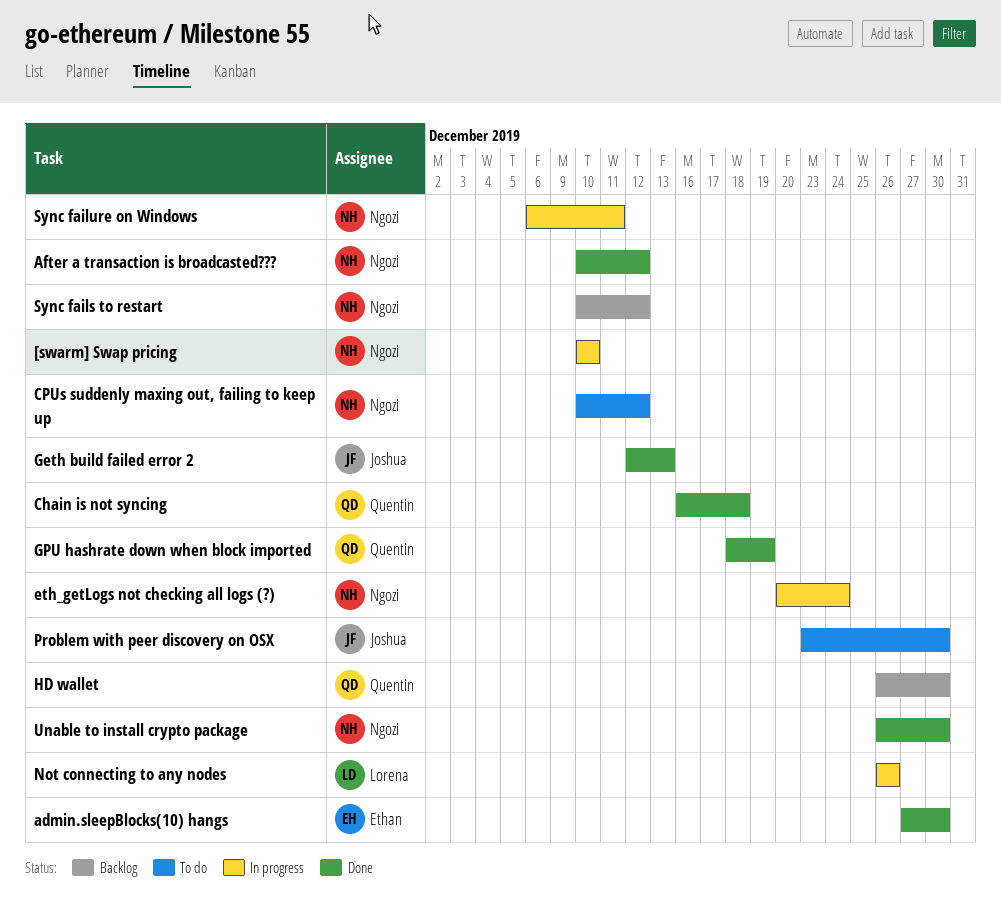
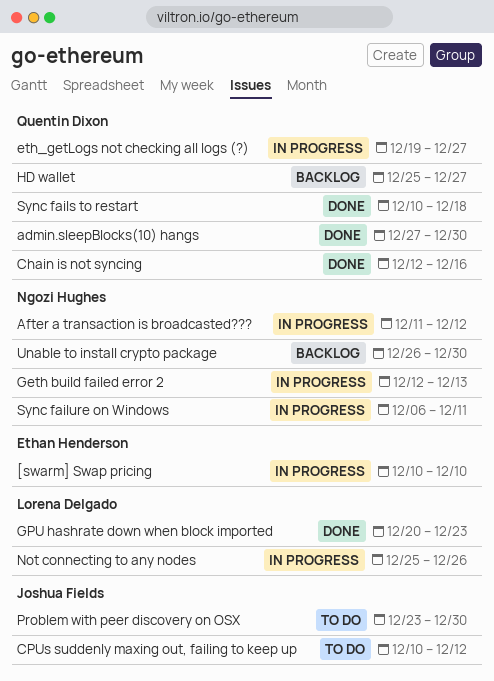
[swarm] Swap pricing, owner: Ngozi Hughes -> Ethan Henderson
admin.sleepBlocks(10) hangs, owner: Ethan Henderson -> Quentin Dixon
After a transaction is broadcasted???, status: Done -> In progress
After a transaction is broadcasted???, start: Dec 10 -> Dec 11
Chain is not syncing, start: Dec 16 -> Dec 12
Chain is not syncing, due: Dec 18 -> Dec 16
CPUs suddenly maxing out, failing to keep up, owner: Ngozi Hughes -> Joshua Fields
eth_getLogs not checking all logs (?), owner: Ngozi Hughes -> Quentin Dixon
eth_getLogs not checking all logs (?), start: Dec 20 -> Dec 19
eth_getLogs not checking all logs (?), due: Dec 24 -> Dec 27
Geth build failed error 2, status: Done -> In progress
Geth build failed error 2, owner: Joshua Fields -> Ngozi Hughes
GPU hashrate down when block imported, owner: Quentin Dixon -> Lorena Delgado
GPU hashrate down when block imported, start: Dec 18 -> Dec 20
GPU hashrate down when block imported, due: Dec 19 -> Dec 23
HD wallet, start: Dec 26 -> Dec 25
HD wallet, due: Dec 30 -> Dec 27
Not connecting to any nodes, start: Dec 26 -> Dec 25
Sync fails to restart, status: Backlog -> Done
Sync fails to restart, owner: Ngozi Hughes -> Quentin Dixon
Sync fails to restart, due: Dec 12 -> Dec 18
Unable to install crypto package, status: Done -> Backlog

